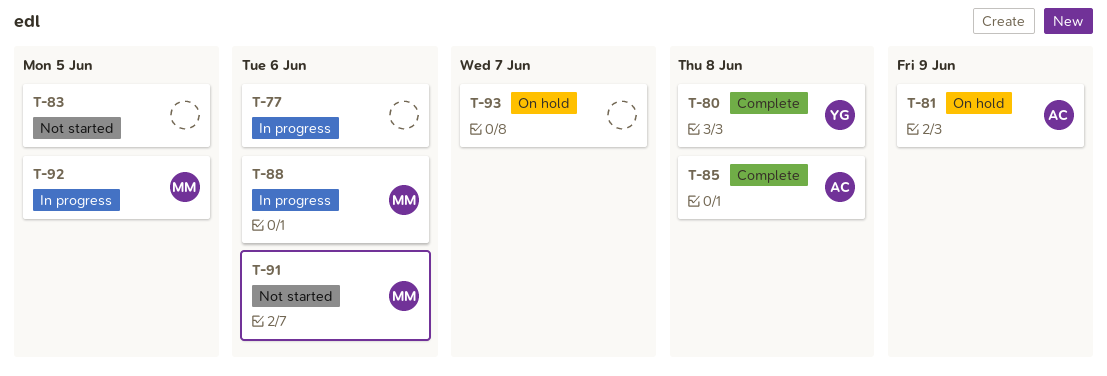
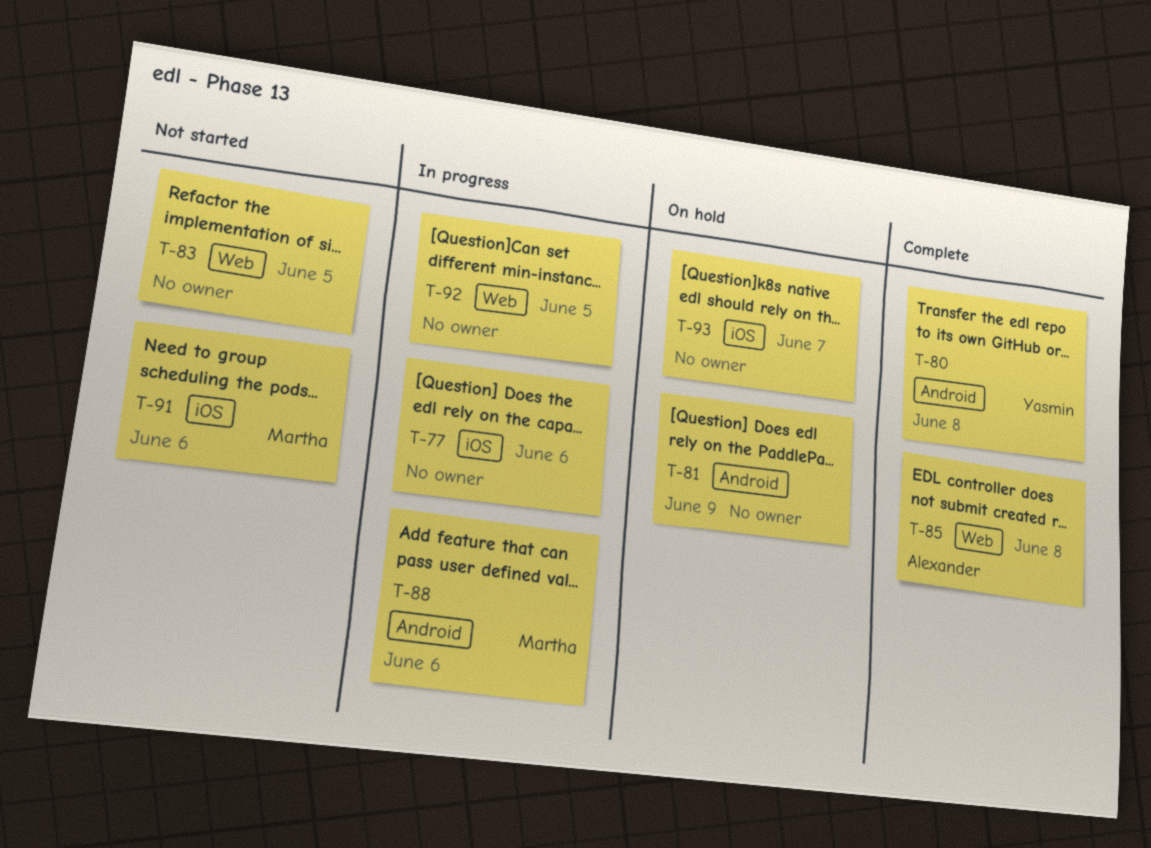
T-81, owner: Alexander -> none
T-92, owner: Martha -> none

